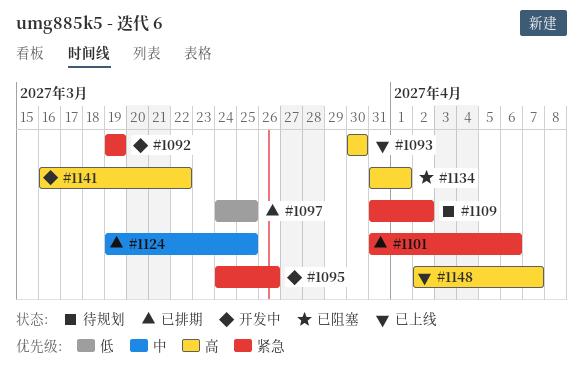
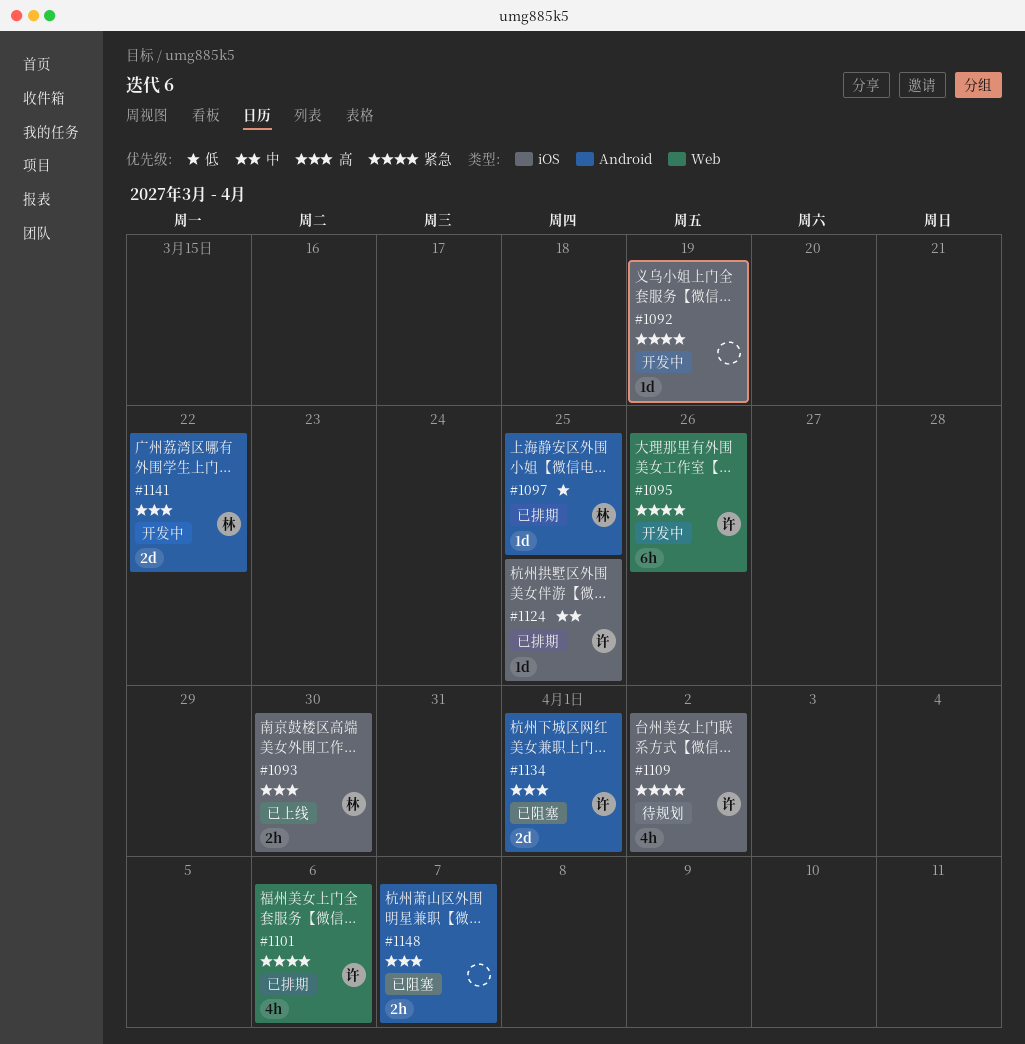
#1148, status: 已上线 -> 已阻塞

